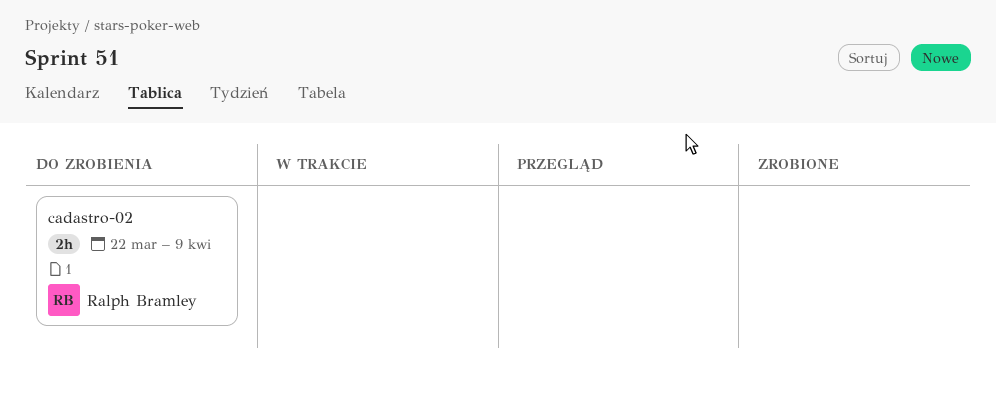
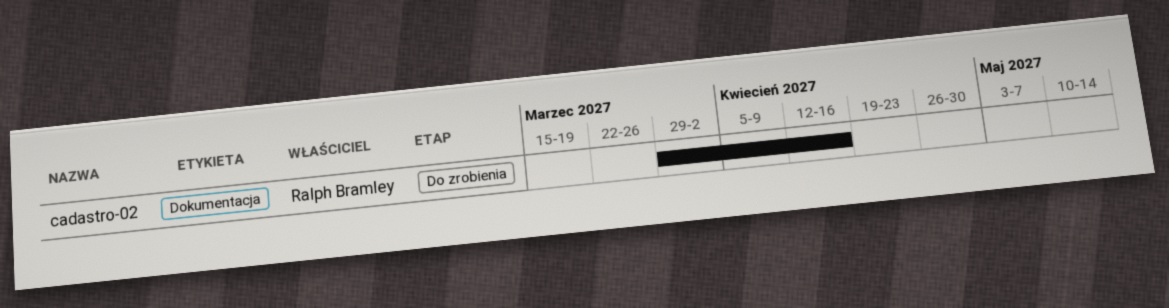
cadastro-02, start: Mar 22 -> Mar 29
cadastro-02, due: Apr 9 -> Apr 16

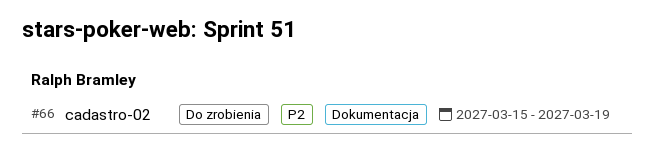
cadastro-02, start: Mar 29 -> Mar 15
cadastro-02, due: Apr 16 -> Mar 19

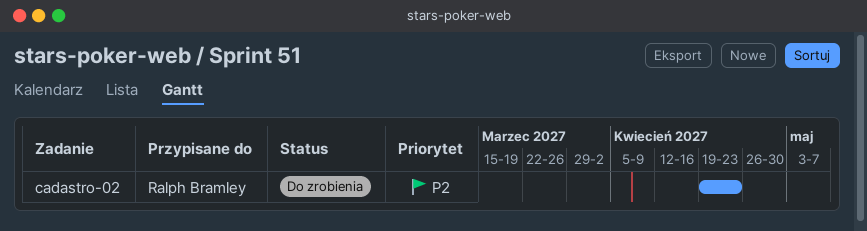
cadastro-02, start: Mar 15 -> Apr 19
cadastro-02, due: Mar 19 -> Apr 23

